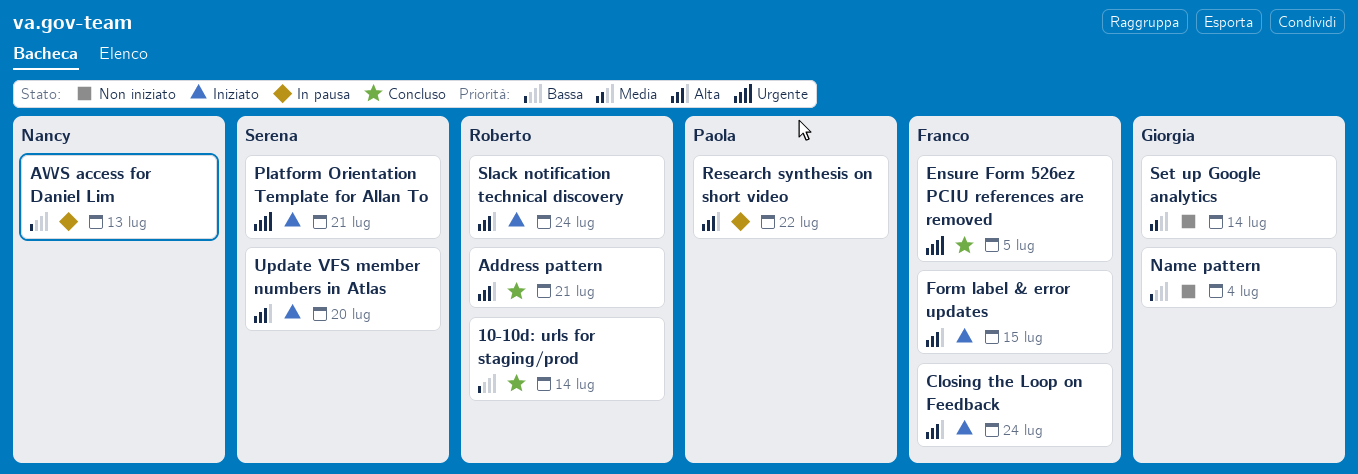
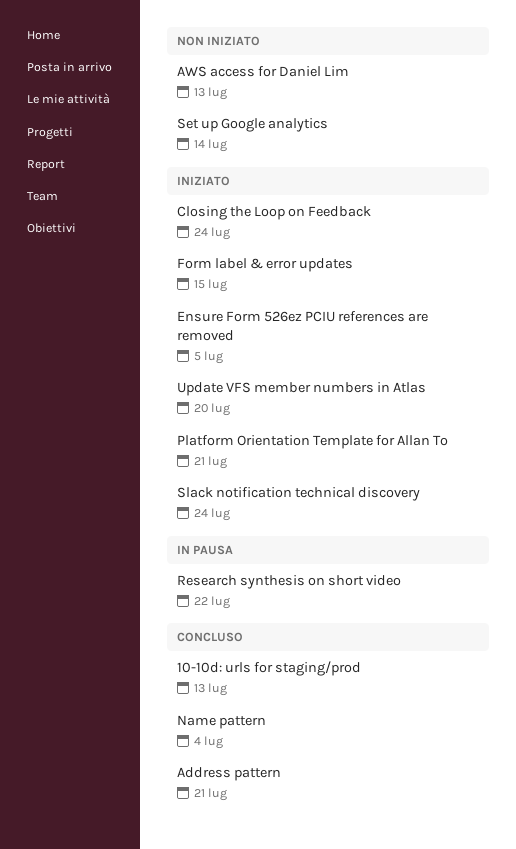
10-10d: urls for staging/prod, due: Jul 14 -> Jul 13
AWS access for Daniel Lim, status: In pausa -> Non iniziato
Ensure Form 526ez PCIU references are removed, status: Concluso -> Iniziato
Name pattern, status: Non iniziato -> Concluso

